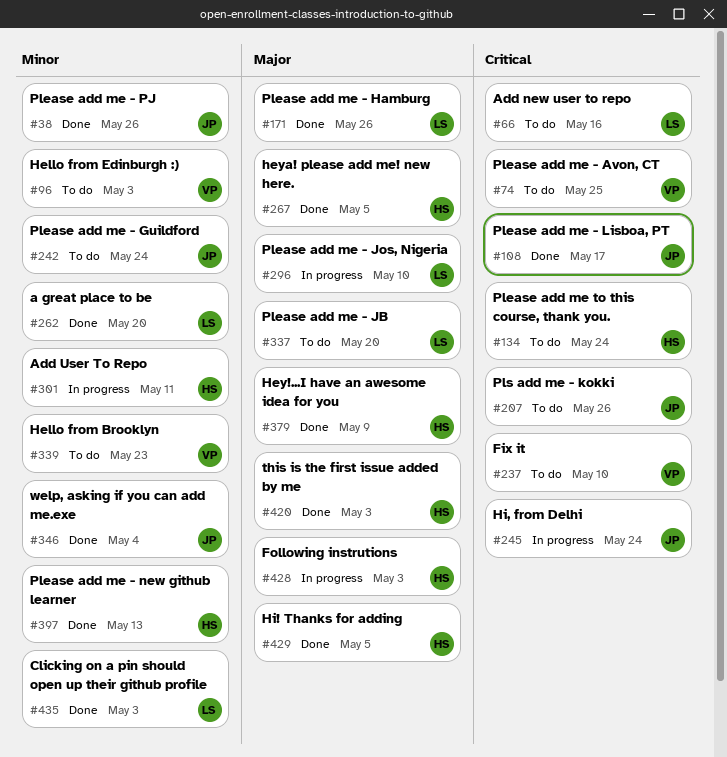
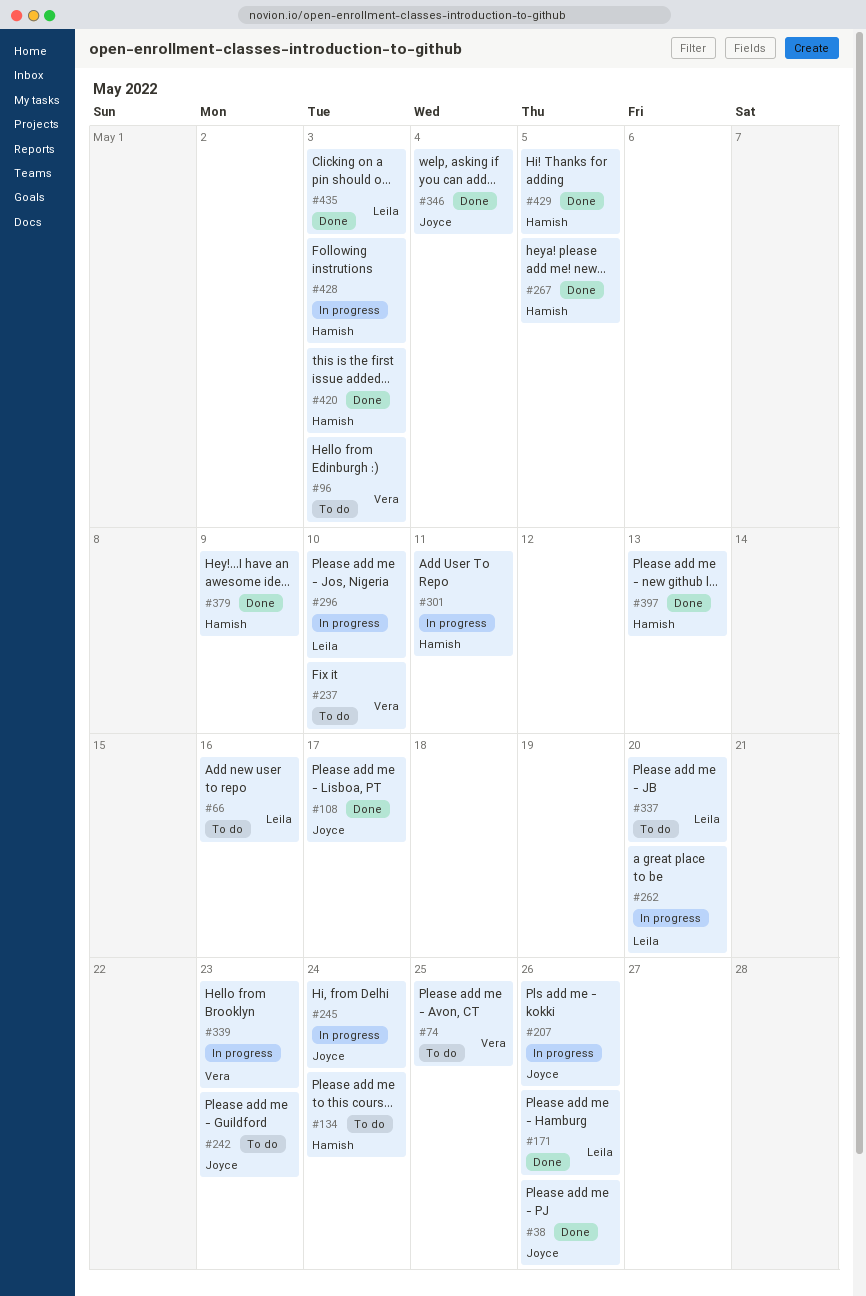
#207, status: To do -> In progress
#242, due: May 24 -> May 23
#262, status: Done -> In progress
#339, status: To do -> In progress

